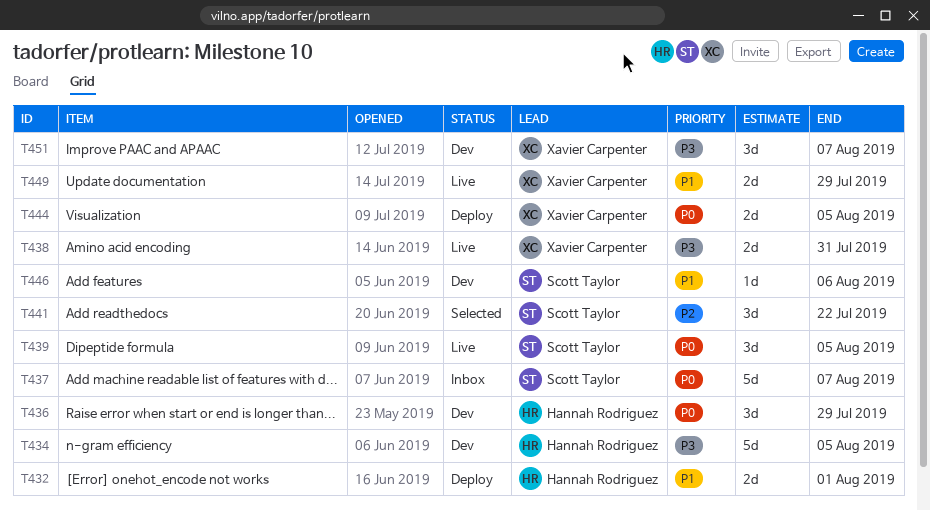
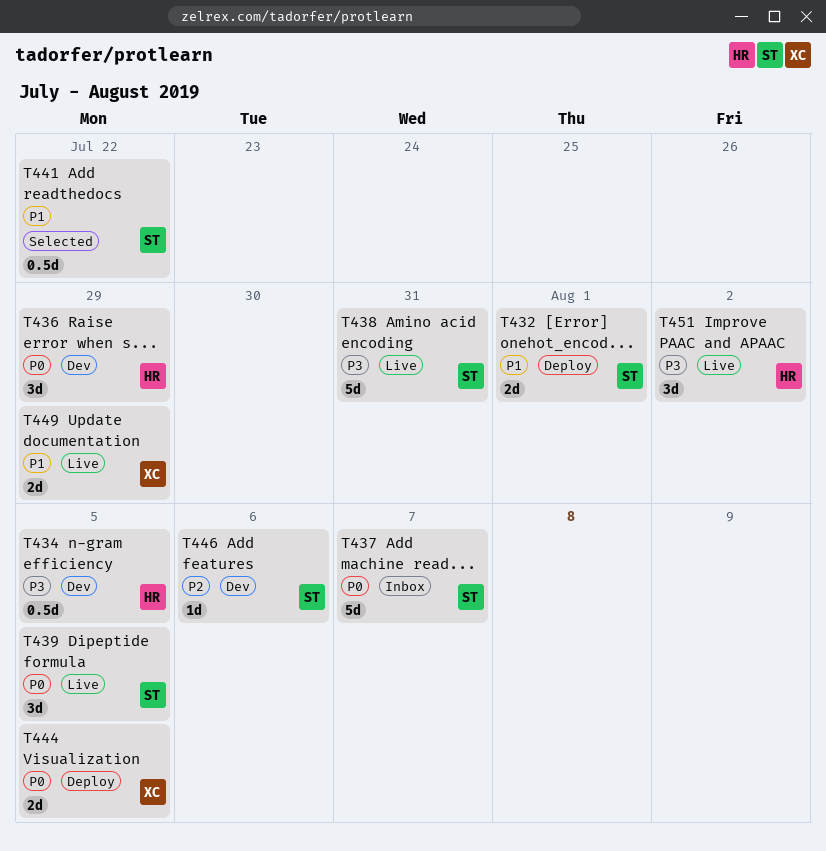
T432, owner: Hannah Rodriguez -> Scott Taylor
T434, estimate: 5d -> 0.5d
T438, owner: Xavier Carpenter -> Scott Taylor
T438, estimate: 2d -> 5d
T441, priority: P2 -> P1
T441, estimate: 3d -> 0.5d
T446, priority: P1 -> P2
T451, status: Dev -> Live
T451, owner: Xavier Carpenter -> Hannah Rodriguez
T451, due: Aug 7 -> Aug 2

